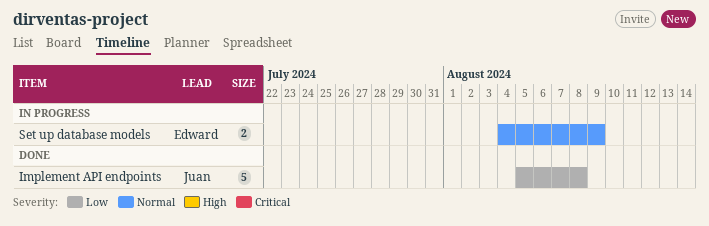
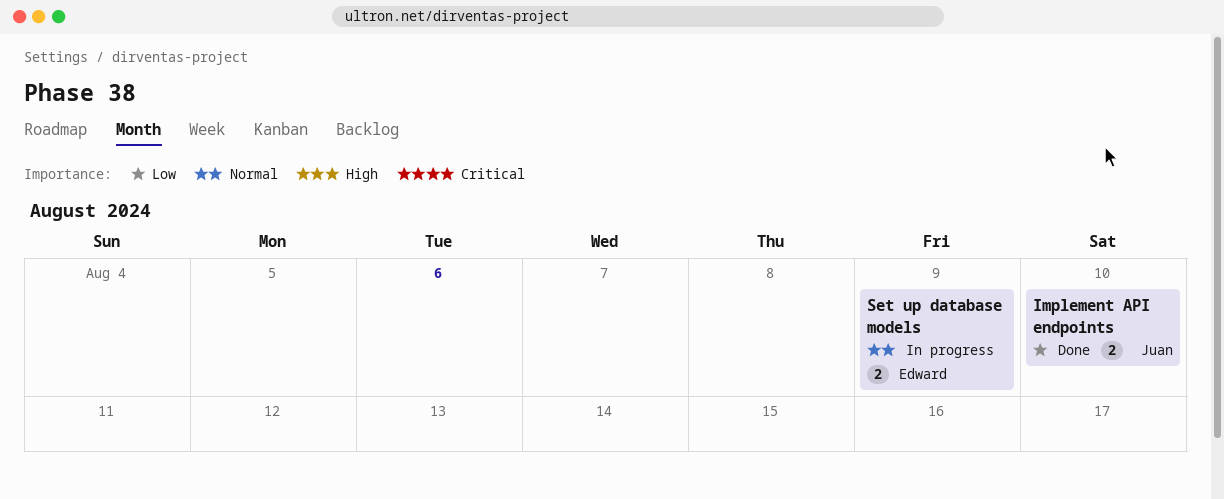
Implement API endpoints, estimate: 5 -> 2
Implement API endpoints, due: Aug 8 -> Aug 10

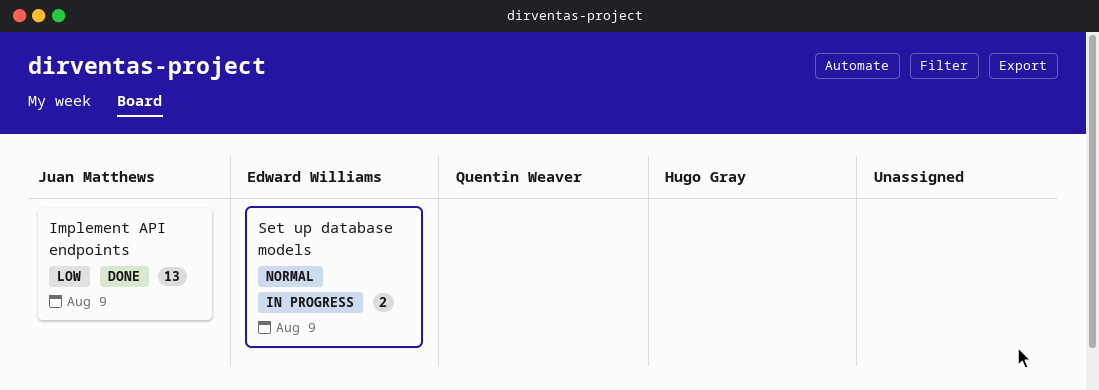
Implement API endpoints, estimate: 2 -> 13
Implement API endpoints, due: Aug 10 -> Aug 9

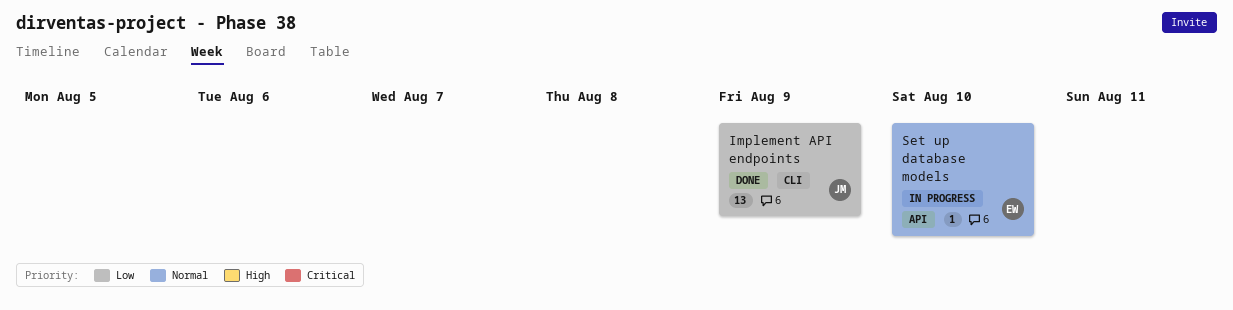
Set up database models, estimate: 2 -> 1
Set up database models, due: Aug 9 -> Aug 10

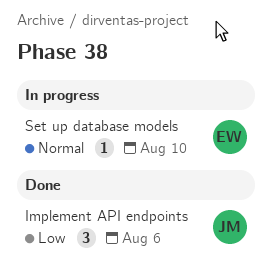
Implement API endpoints, estimate: 13 -> 3
Implement API endpoints, due: Aug 9 -> Aug 6

